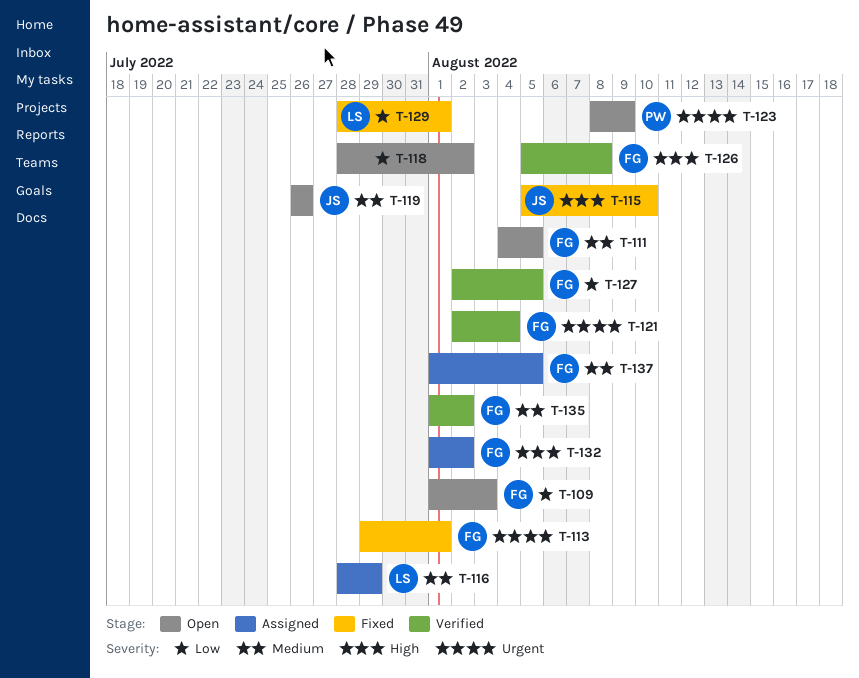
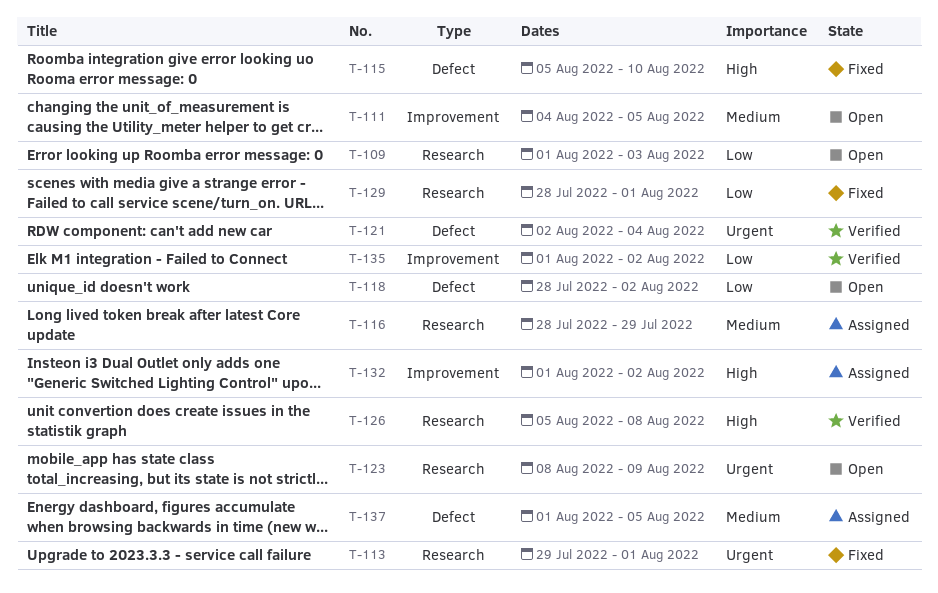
T-119: present -> none
T-127: present -> none
T-135, priority: Medium -> Low

